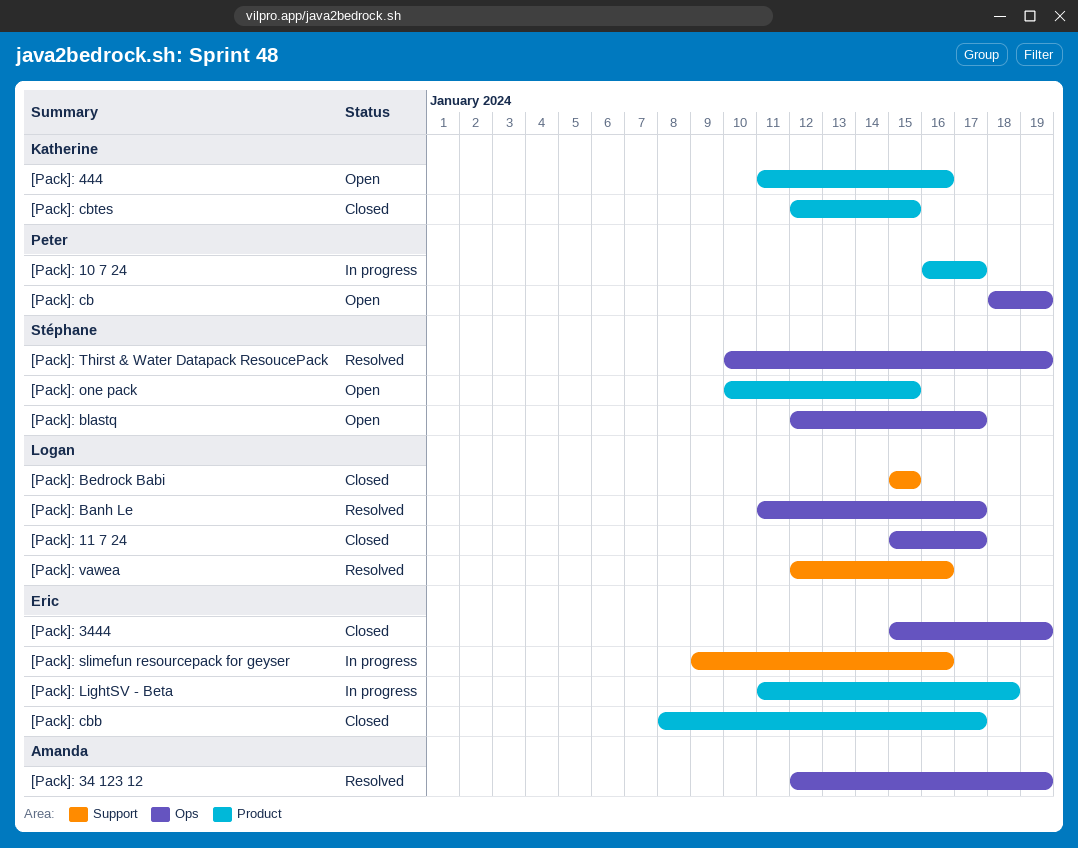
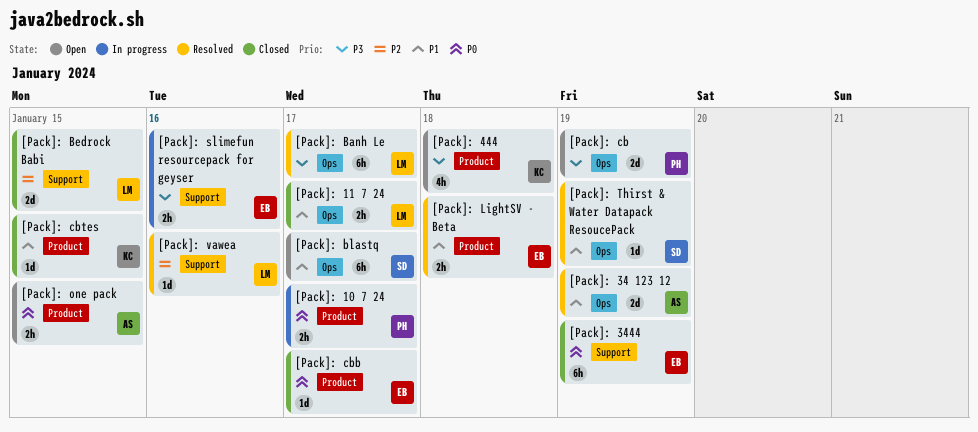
[Pack]: 3444, label: Ops -> Support
[Pack]: 444, due: Jan 16 -> Jan 18
[Pack]: LightSV - Beta, status: In progress -> Resolved
[Pack]: one pack, owner: Stéphane -> Amanda

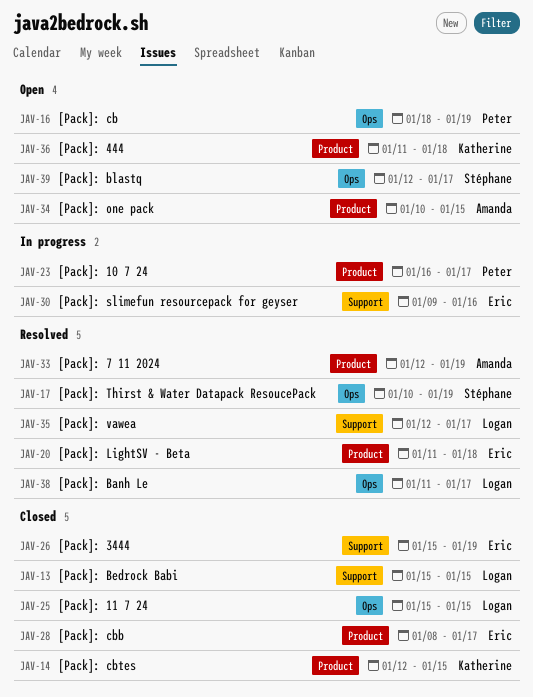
[Pack]: 11 7 24, due: Jan 17 -> Jan 15
[Pack]: 34 123 12: present -> none
[Pack]: 7 11 2024: none -> present
[Pack]: vawea, due: Jan 16 -> Jan 17

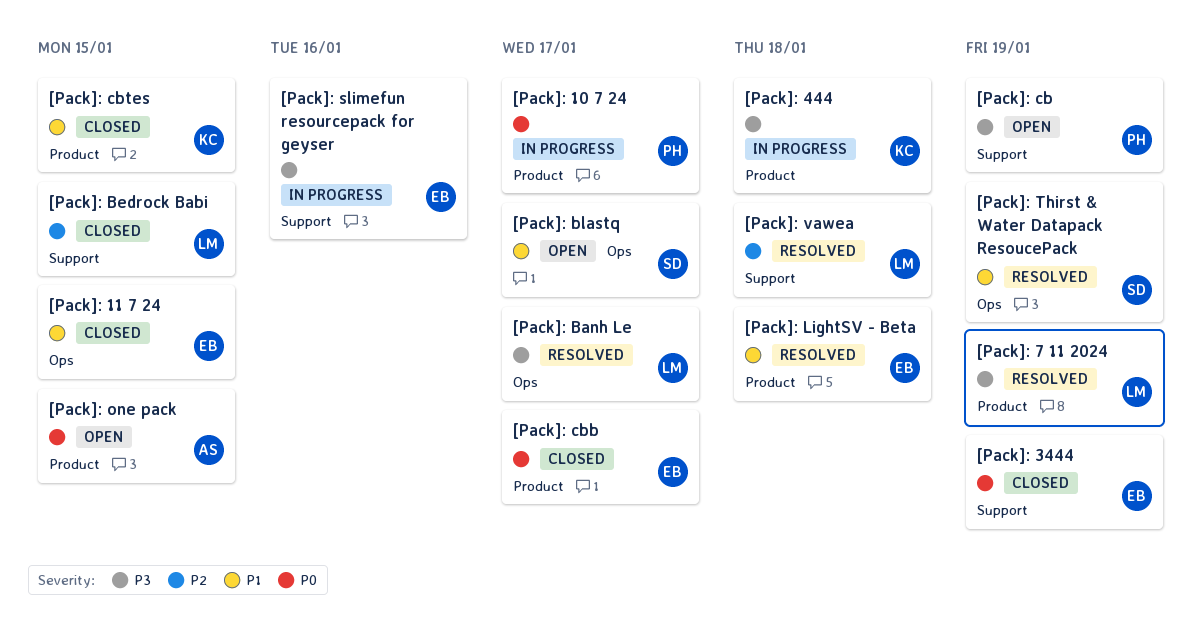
[Pack]: 11 7 24, owner: Logan -> Eric
[Pack]: 444, status: Open -> In progress
[Pack]: 7 11 2024, owner: Amanda -> Logan
[Pack]: cb, label: Ops -> Support
[Pack]: vawea, due: Jan 17 -> Jan 18

